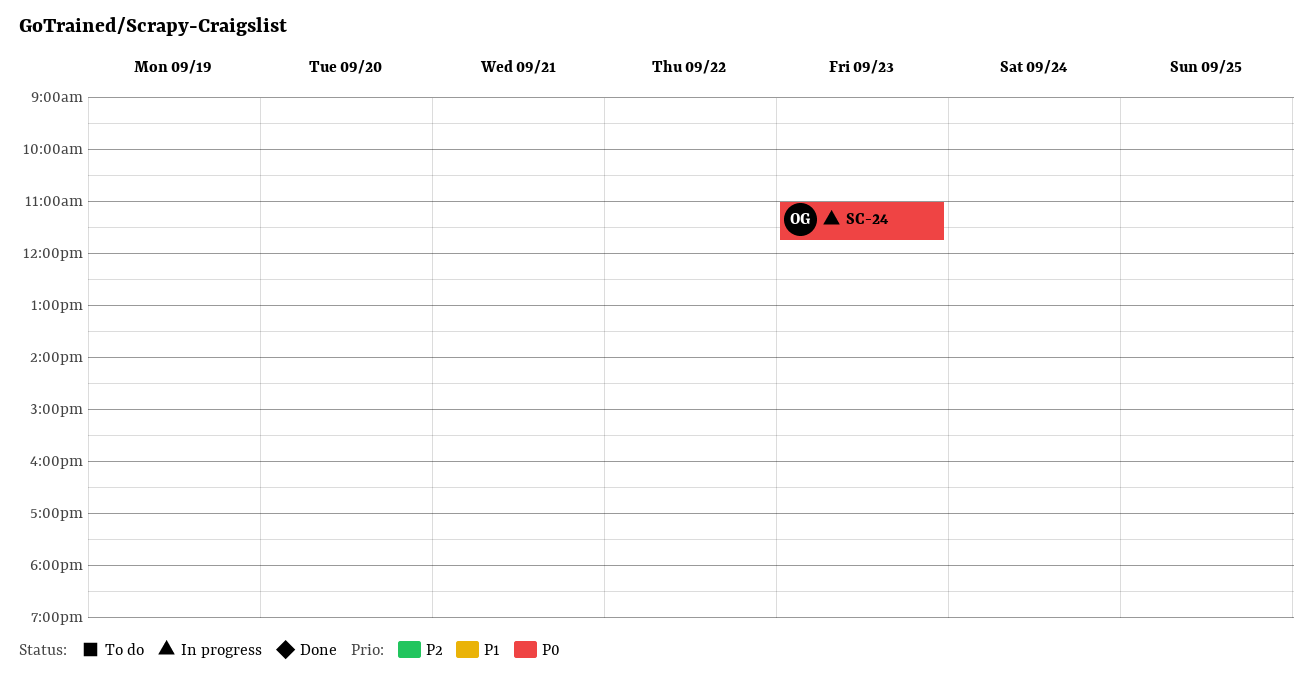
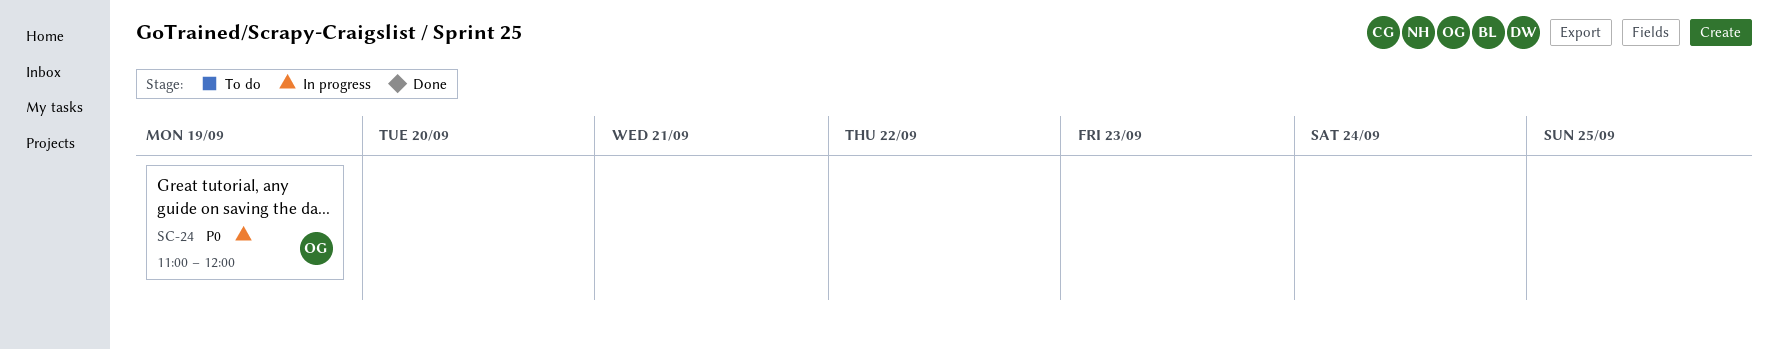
SC-24, day: Sep 23 -> Sep 19
SC-24, ends: 11:45 -> 12:00

